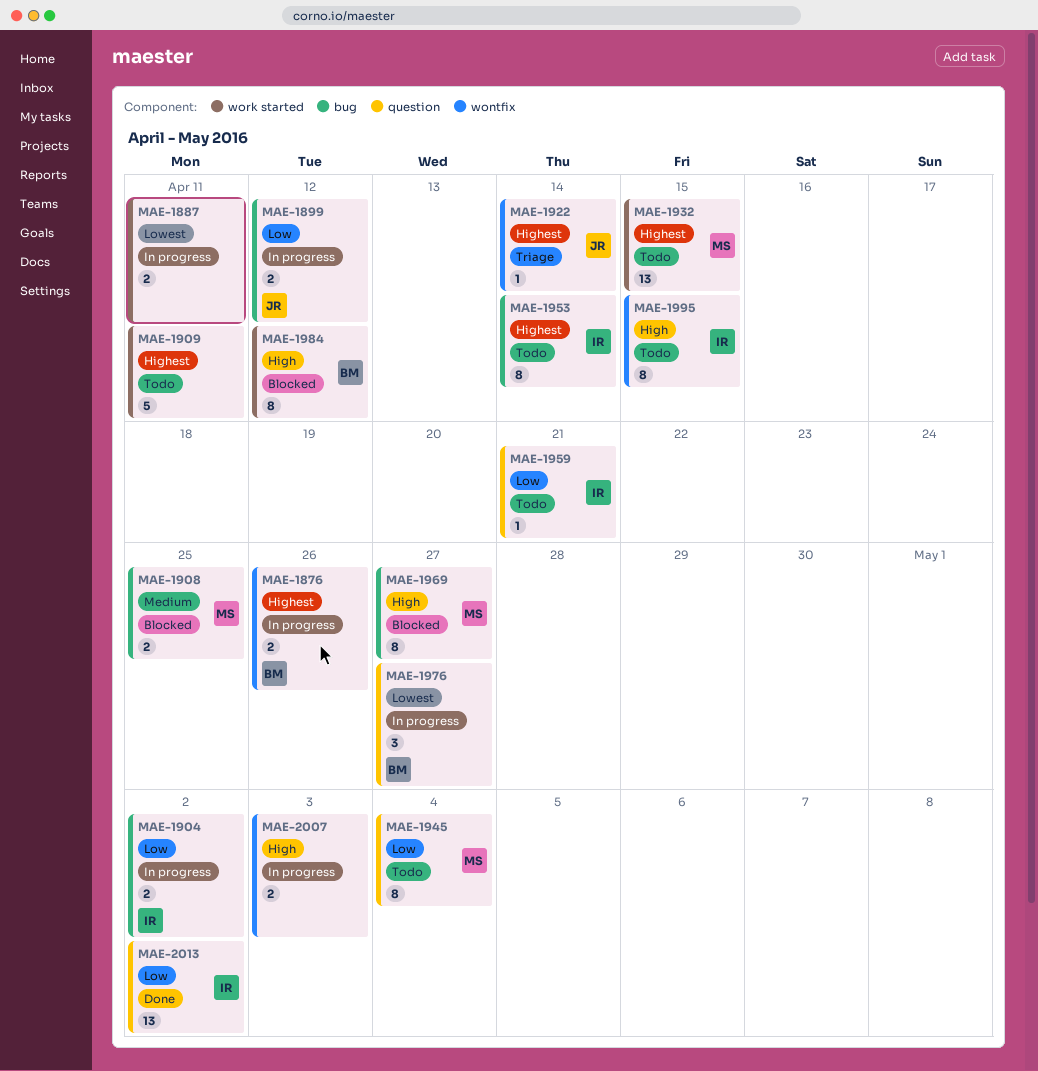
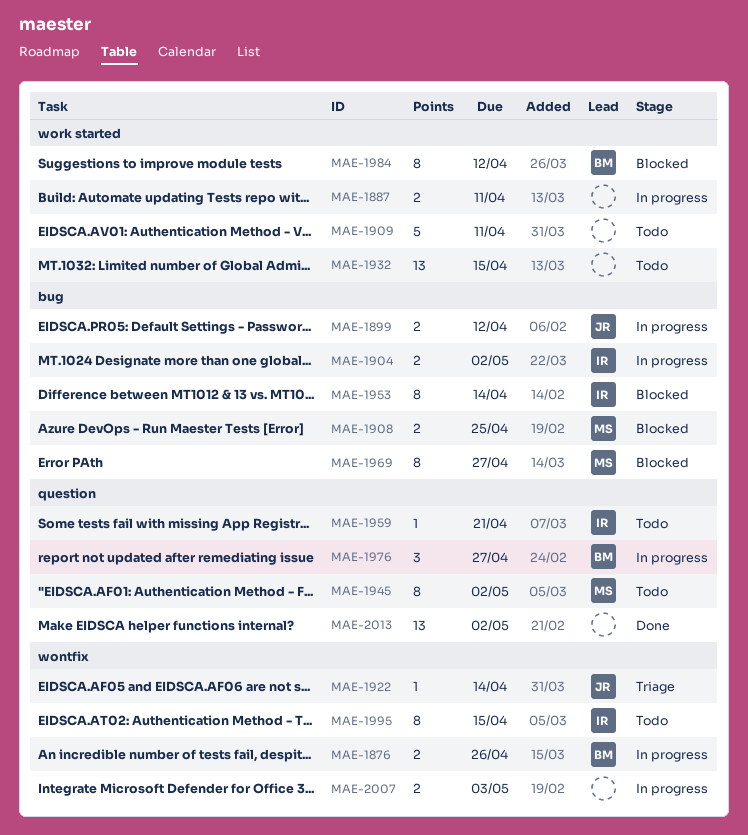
MAE-1932, owner: MS -> none
MAE-1945, due: May 4 -> May 2
MAE-1953, status: Todo -> Blocked
MAE-2013, owner: IR -> none

